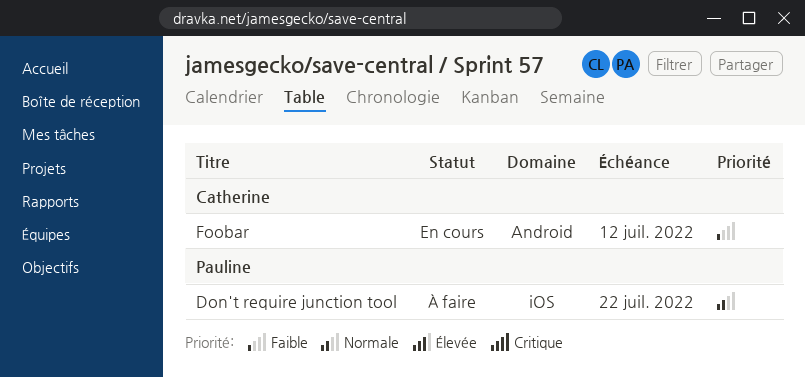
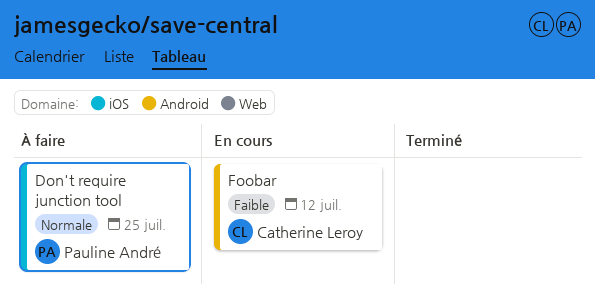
Don't require junction tool, due: Jul 22 -> Jul 25

